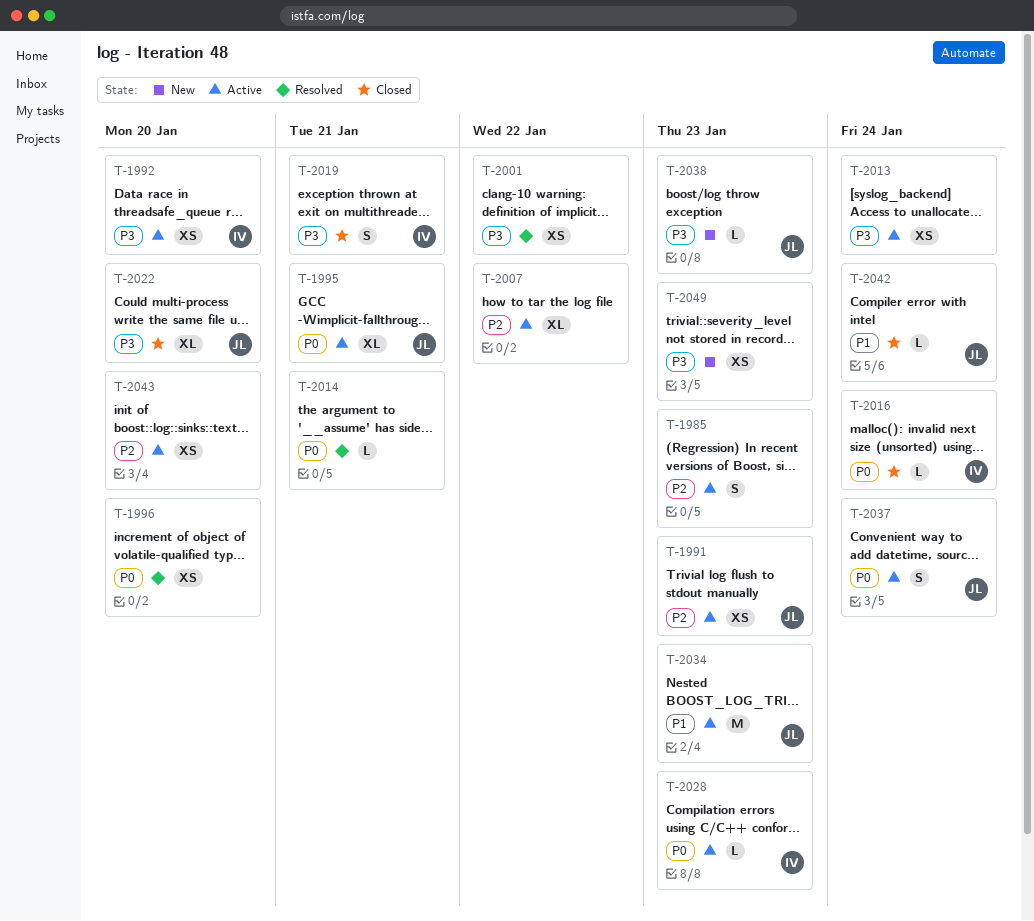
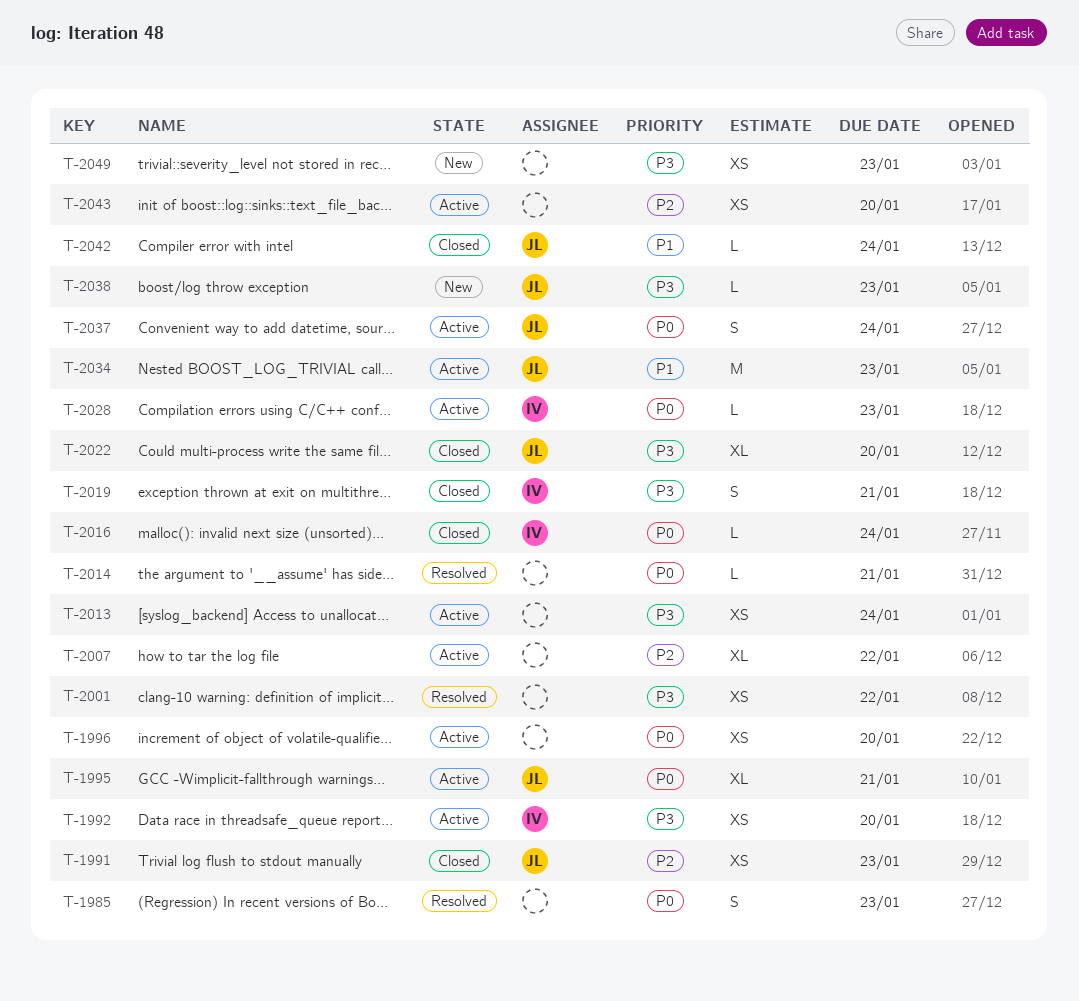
T-1985, status: Active -> Resolved
T-1985, priority: P2 -> P0
T-1991, status: Active -> Closed
T-1996, status: Resolved -> Active

